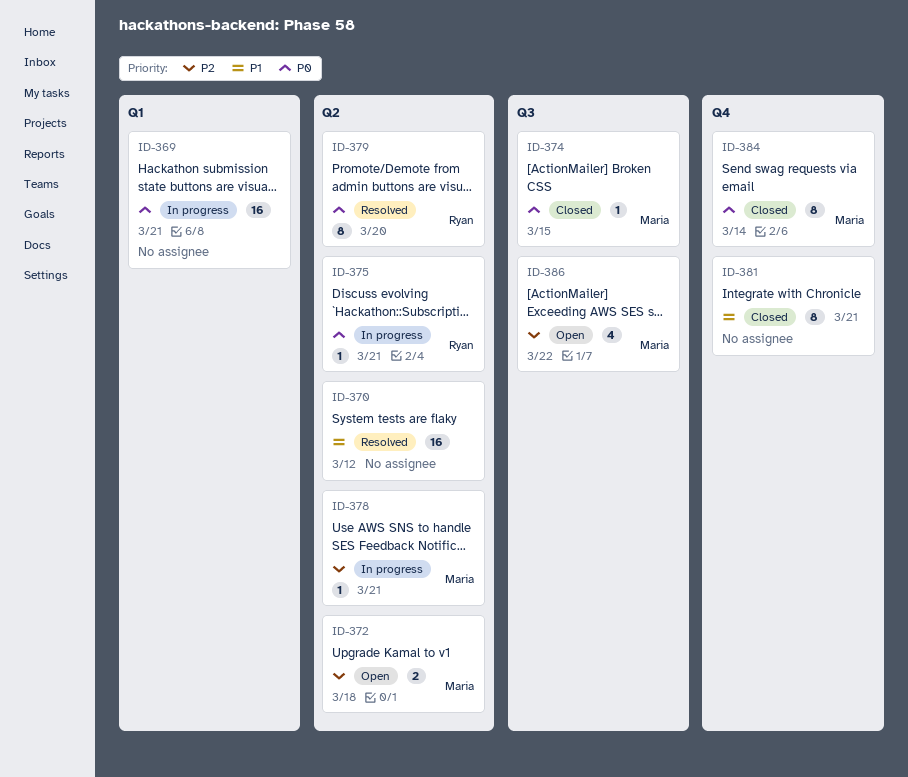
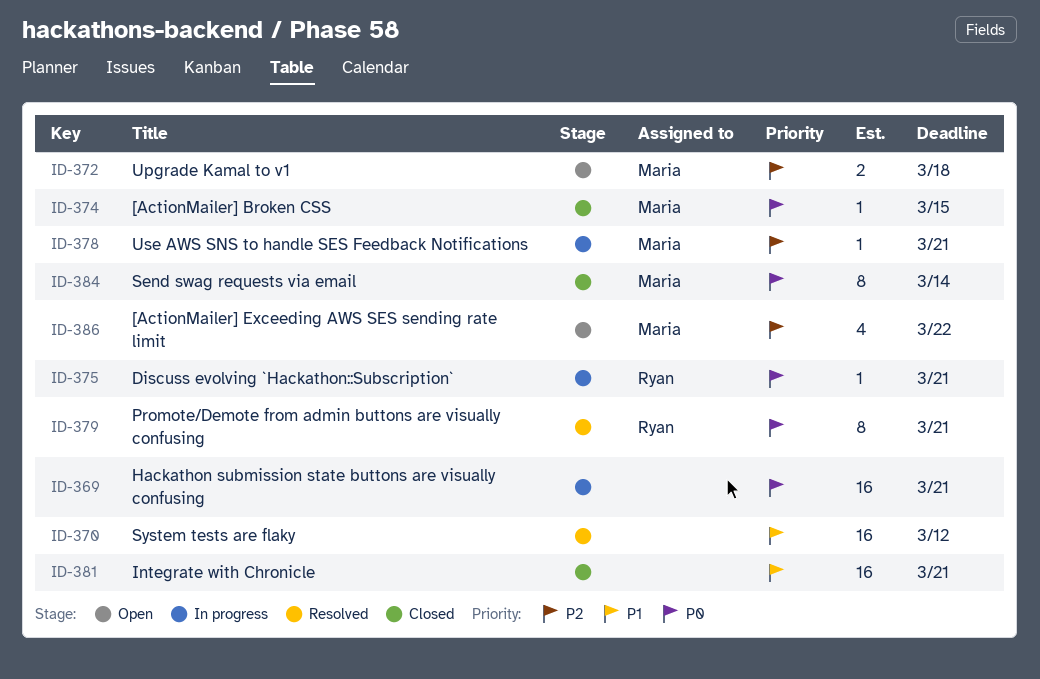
ID-379, due: Mar 20 -> Mar 21
ID-381, estimate: 8 -> 16

